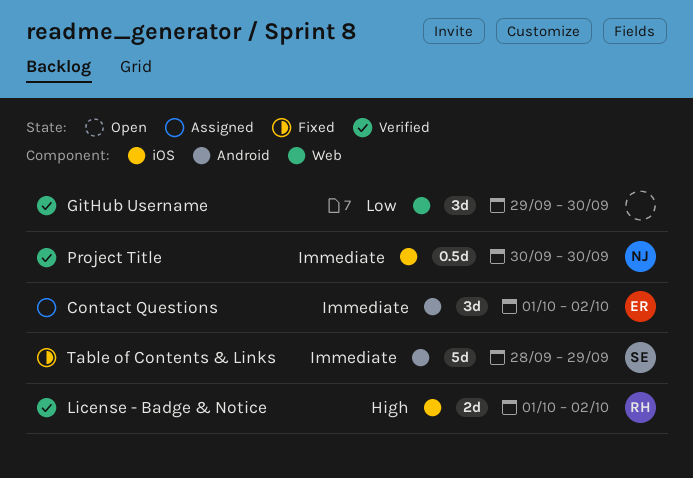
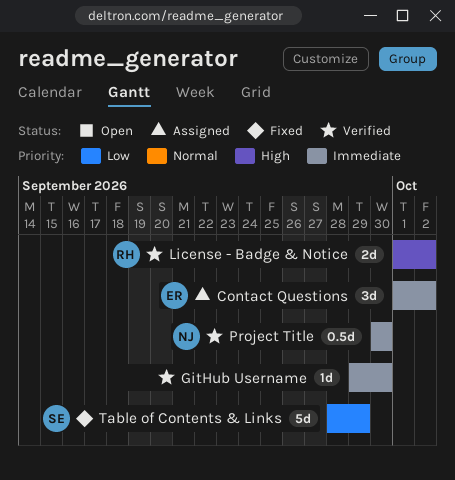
GitHub Username, priority: Low -> Immediate
GitHub Username, estimate: 3d -> 1d
Table of Contents & Links, priority: Immediate -> Low

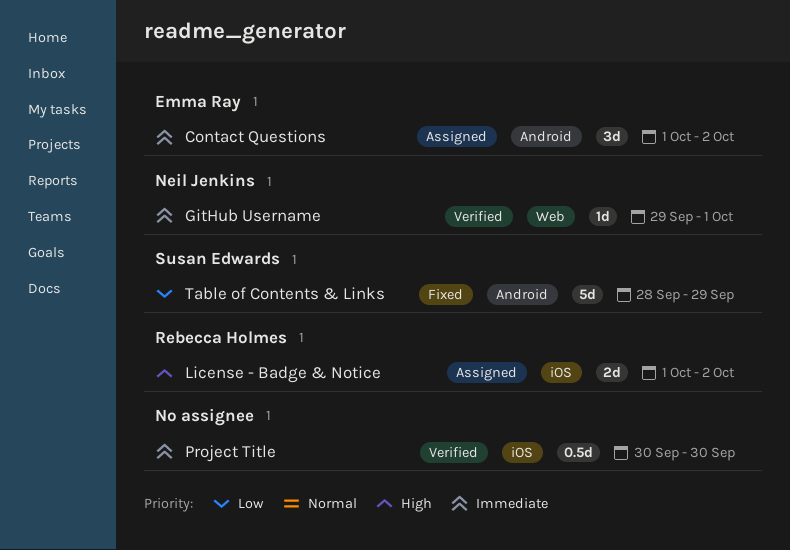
GitHub Username, owner: none -> Neil Jenkins
GitHub Username, due: Sep 30 -> Oct 1
License - Badge & Notice, status: Verified -> Assigned
Project Title, owner: Neil Jenkins -> none

